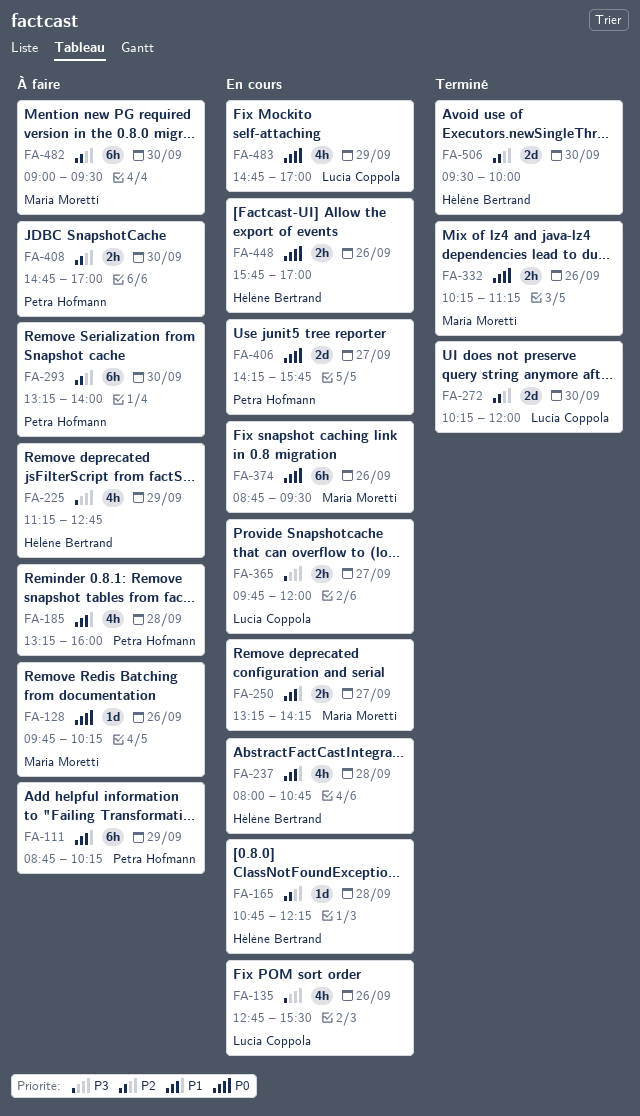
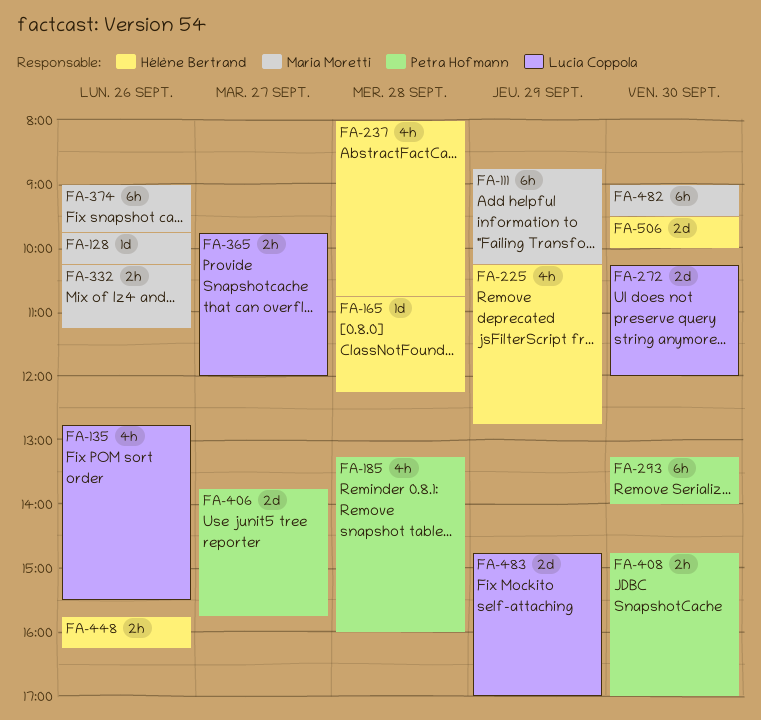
FA-111, owner: Petra Hofmann -> Maria Moretti
FA-225, begins: 11:15 -> 10:15
FA-250: present -> none
FA-374, begins: 08:45 -> 09:00
FA-374, ends: 09:30 -> 09:45
FA-406, begins: 14:15 -> 13:45
FA-448, ends: 17:00 -> 16:15
FA-483, estimate: 4h -> 2d

